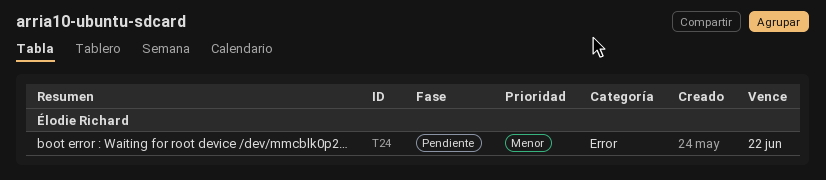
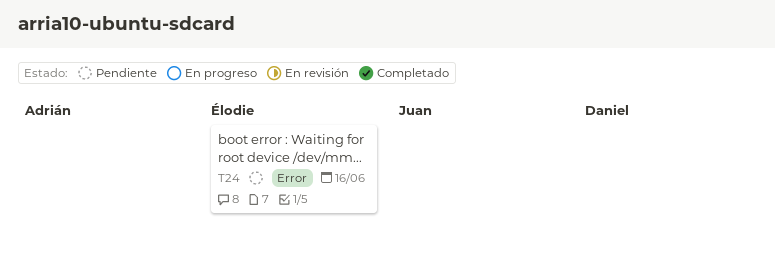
T24, due: Jun 22 -> Jun 16

